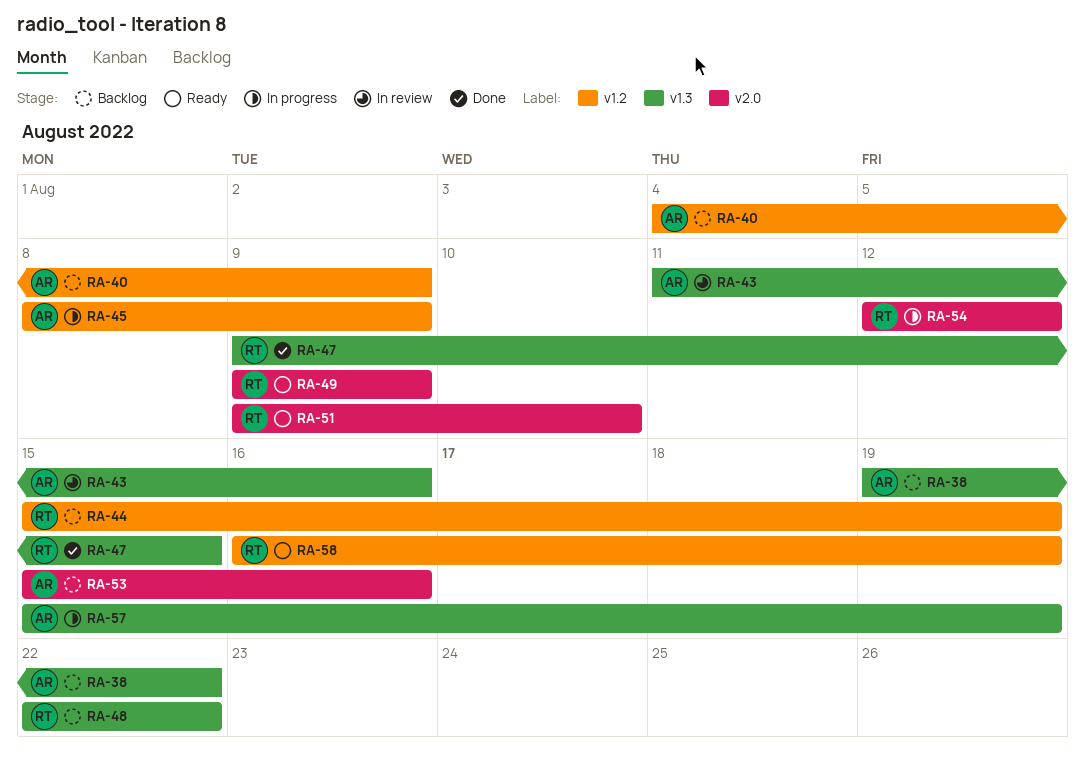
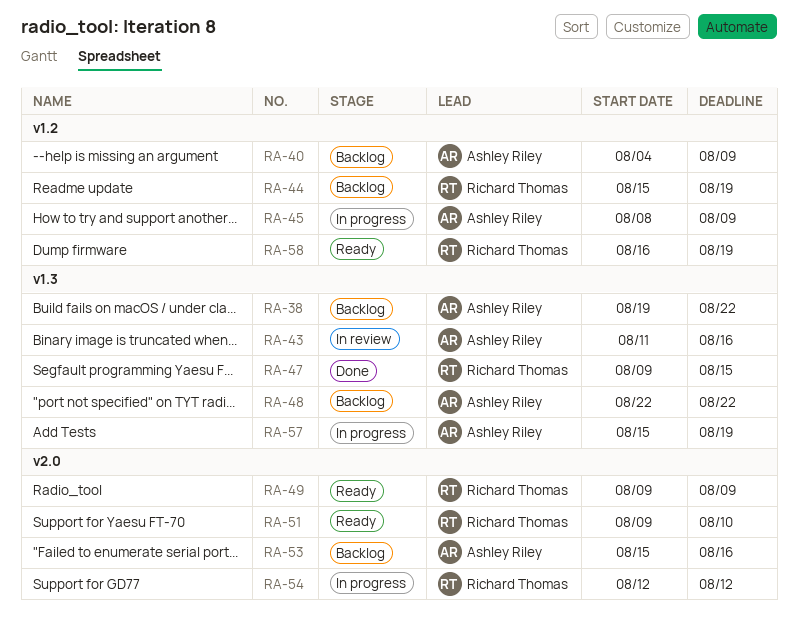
RA-48, owner: Richard Thomas -> Ashley Riley

